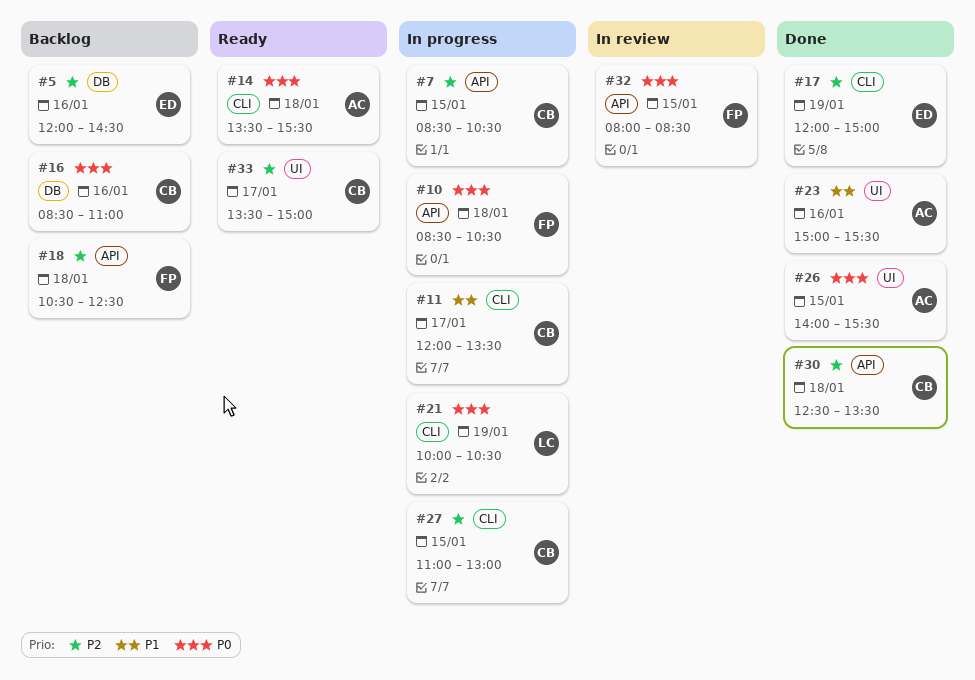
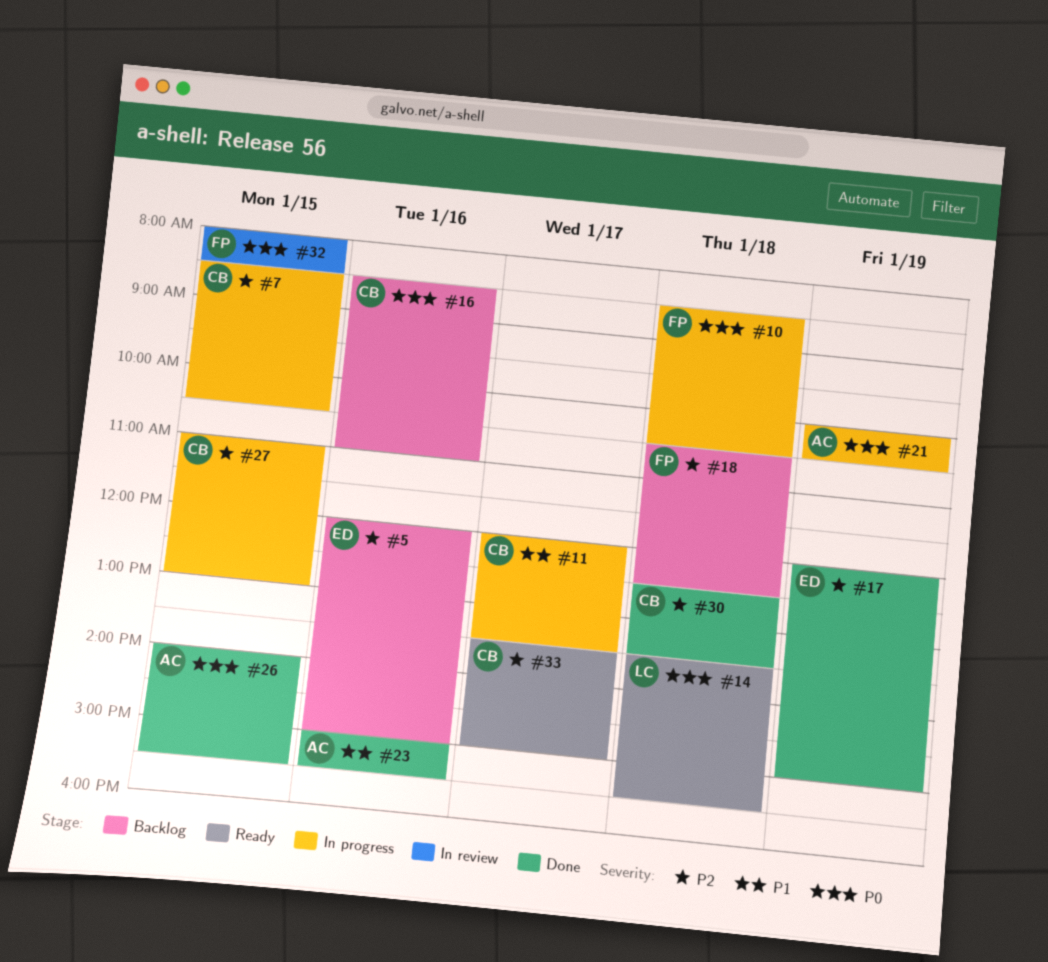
#5, ends: 14:30 -> 15:00
#14, owner: AC -> LC
#21, owner: LC -> AC

